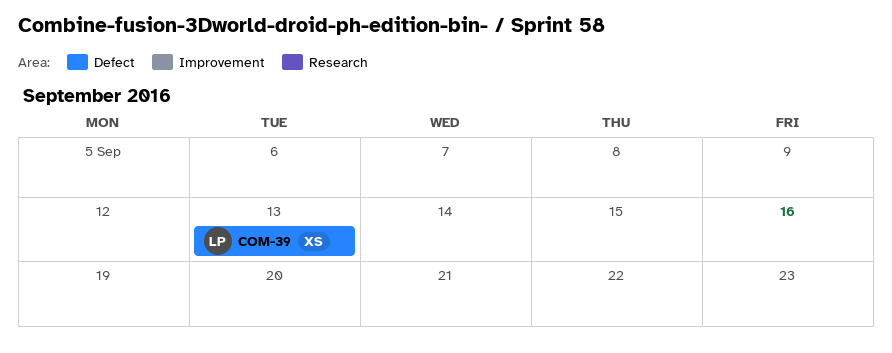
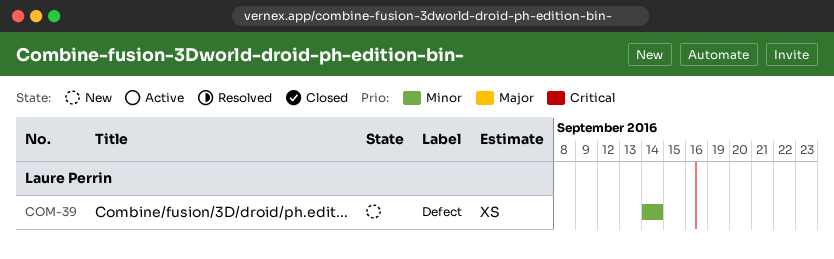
COM-39, start: Sep 13 -> Sep 14
COM-39, due: Sep 13 -> Sep 14

